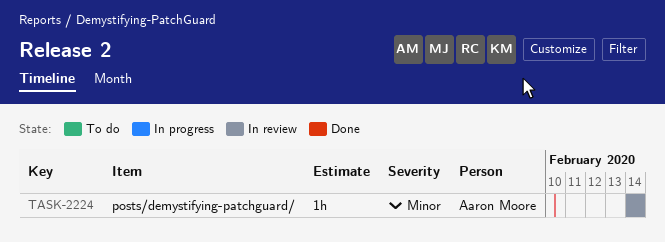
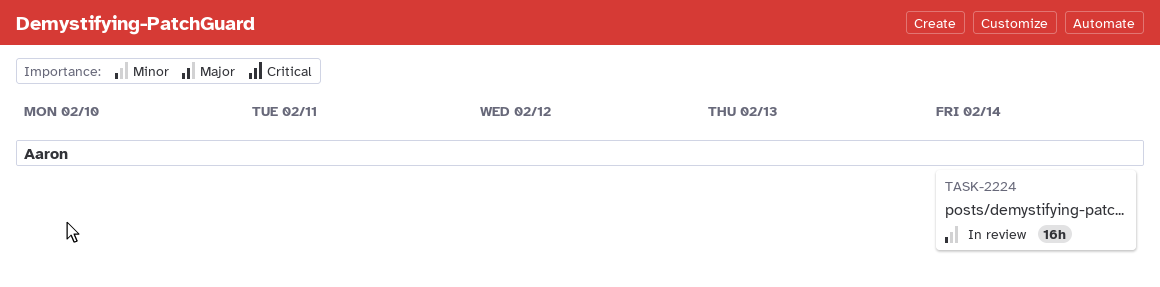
TASK-2224, estimate: 1h -> 16h

